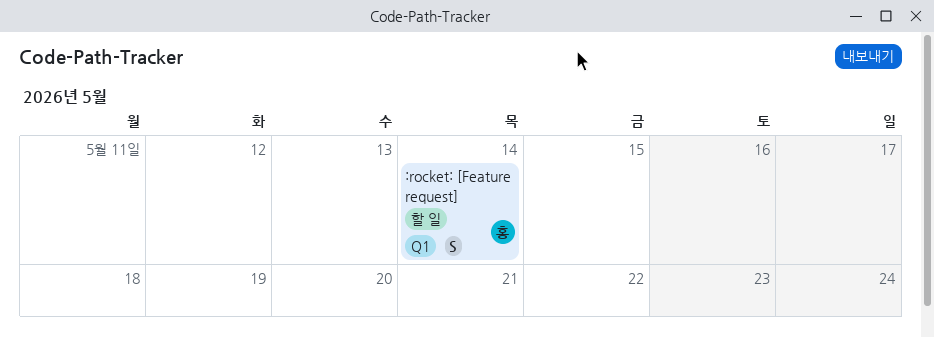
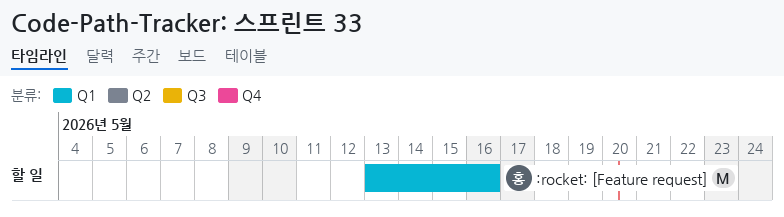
:rocket: [Feature request], estimate: S -> M
:rocket: [Feature request], due: May 14 -> May 16

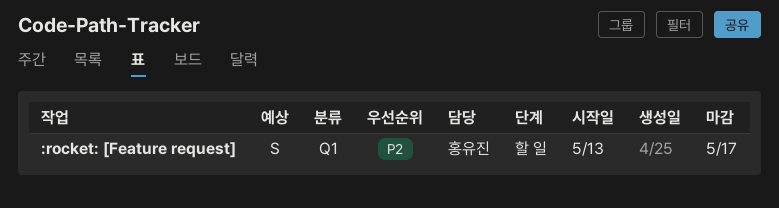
:rocket: [Feature request], estimate: M -> S
:rocket: [Feature request], due: May 16 -> May 17

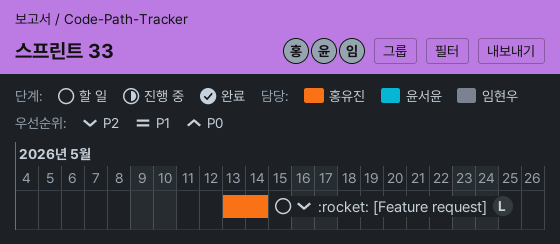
:rocket: [Feature request], estimate: S -> L
:rocket: [Feature request], due: May 17 -> May 14

